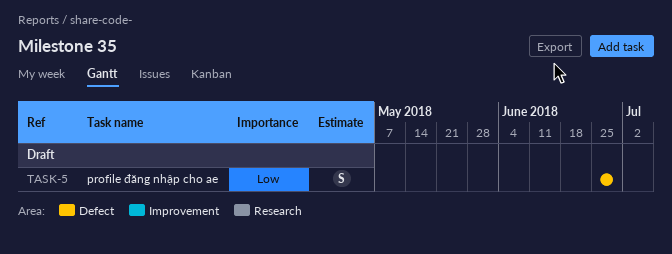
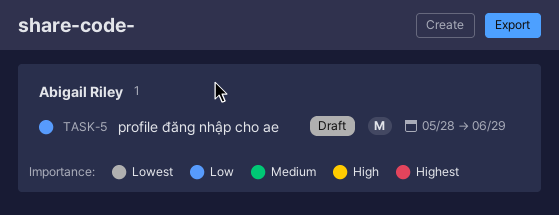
TASK-5, estimate: S -> M
TASK-5, start: Jun 25 -> May 28

